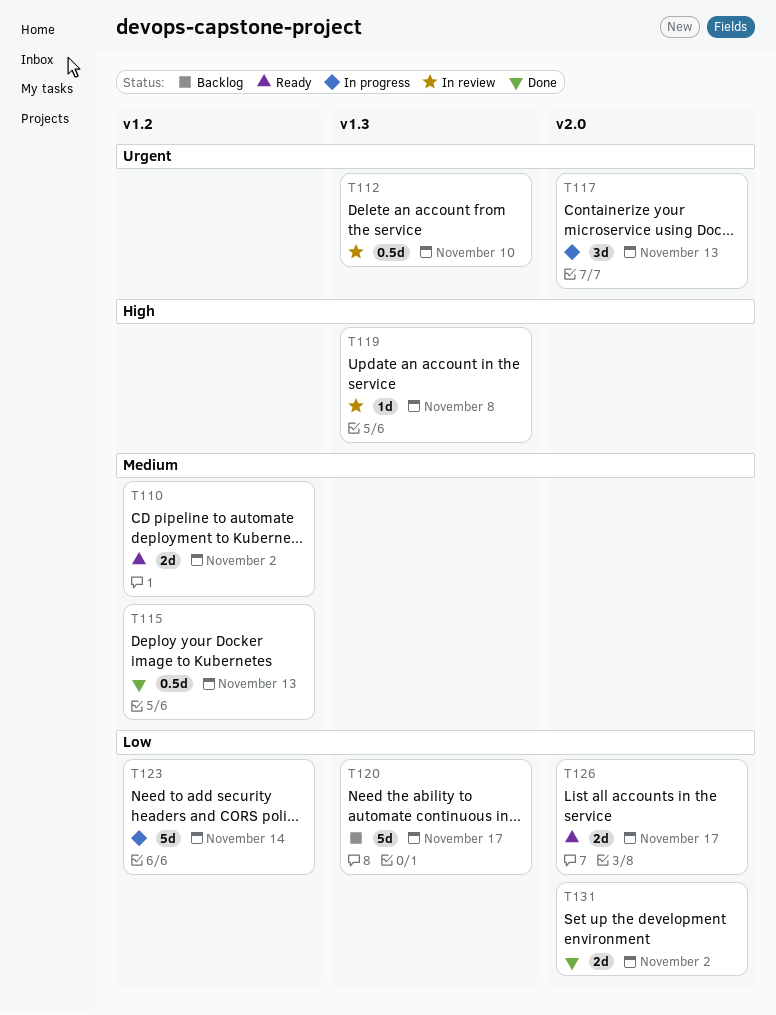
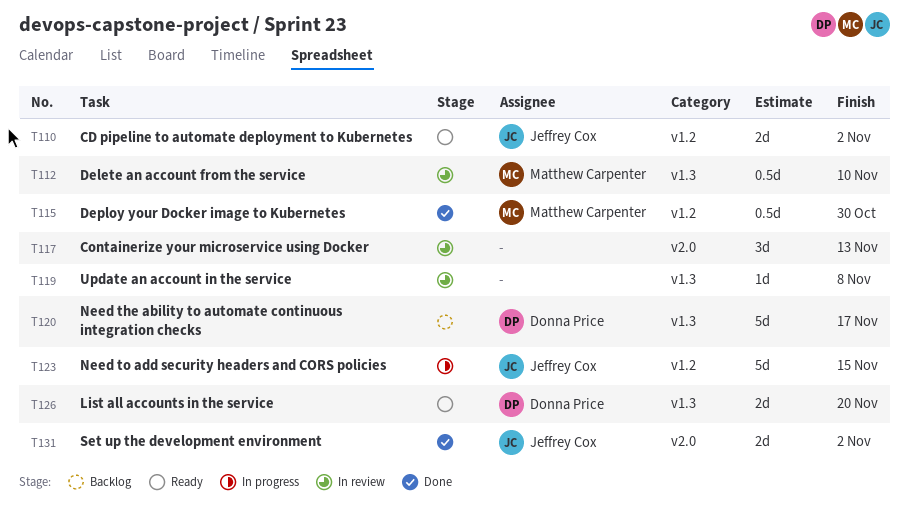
T115, due: Nov 13 -> Oct 30
T117, status: In progress -> In review
T123, due: Nov 14 -> Nov 15
T126, label: v2.0 -> v1.3
T126, due: Nov 17 -> Nov 20

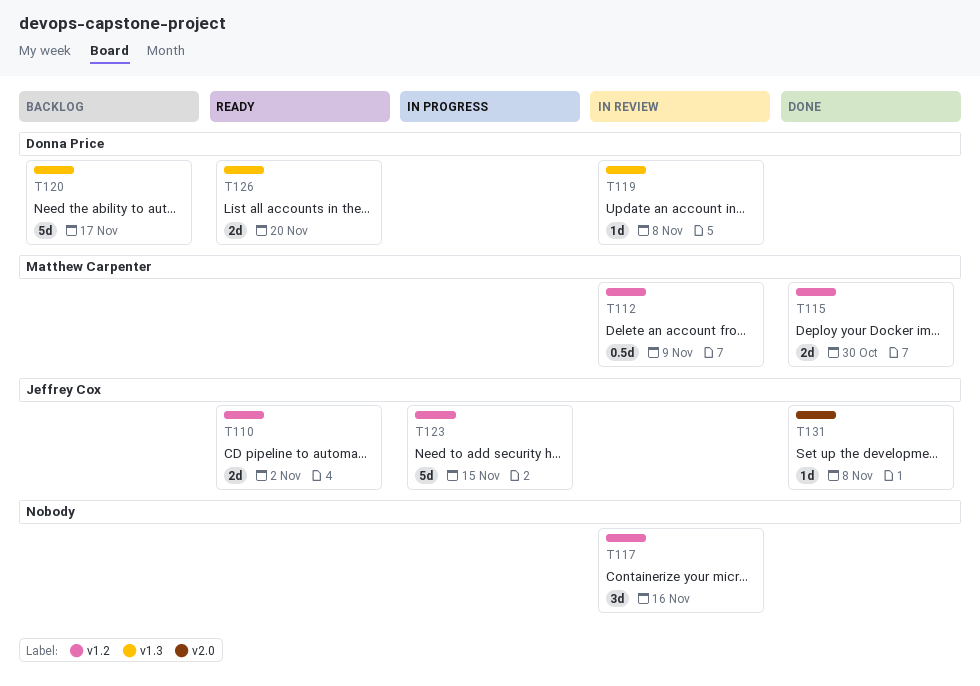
T112, label: v1.3 -> v1.2
T112, due: Nov 10 -> Nov 9
T115, estimate: 0.5d -> 2d
T117, label: v2.0 -> v1.2
T117, due: Nov 13 -> Nov 16
T119, owner: none -> Donna Price
T131, estimate: 2d -> 1d
T131, due: Nov 2 -> Nov 8

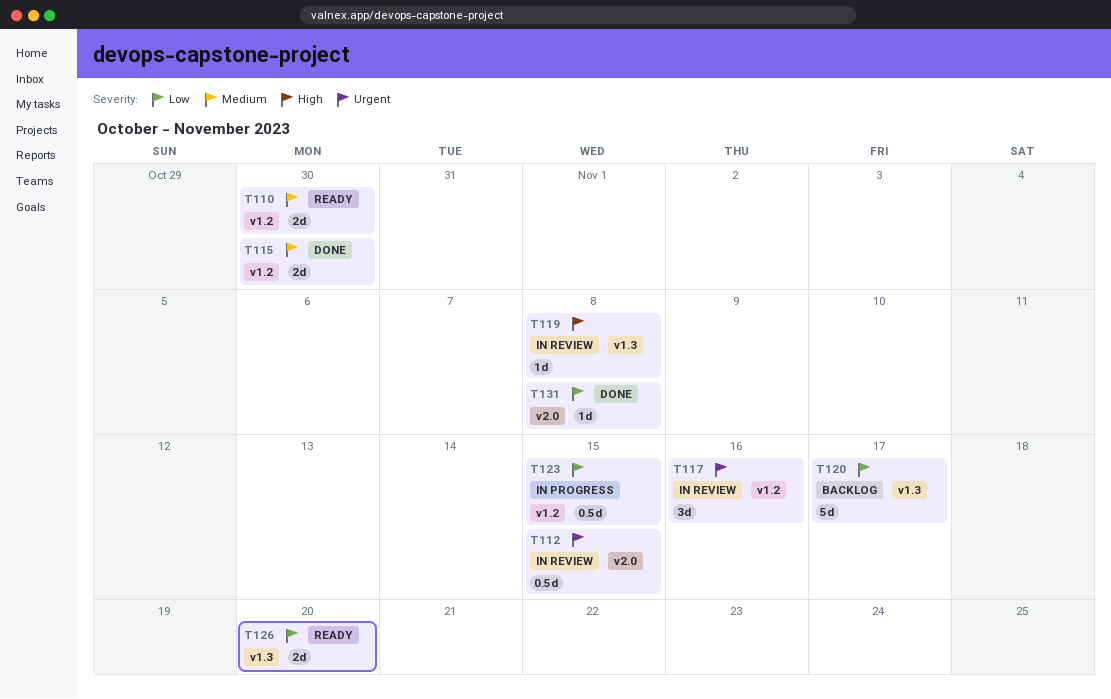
T110, due: Nov 2 -> Oct 30
T112, label: v1.2 -> v2.0
T112, due: Nov 9 -> Nov 15
T123, estimate: 5d -> 0.5d

